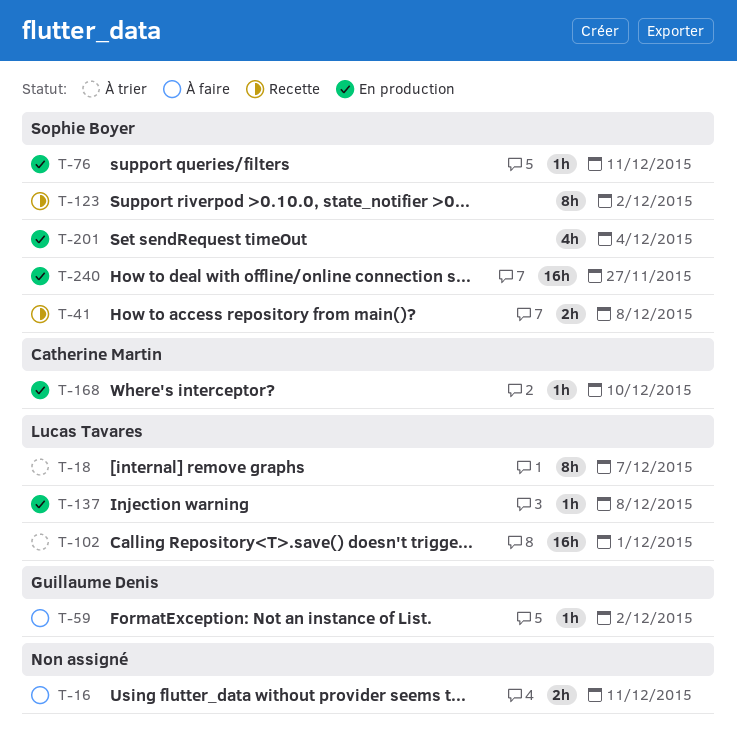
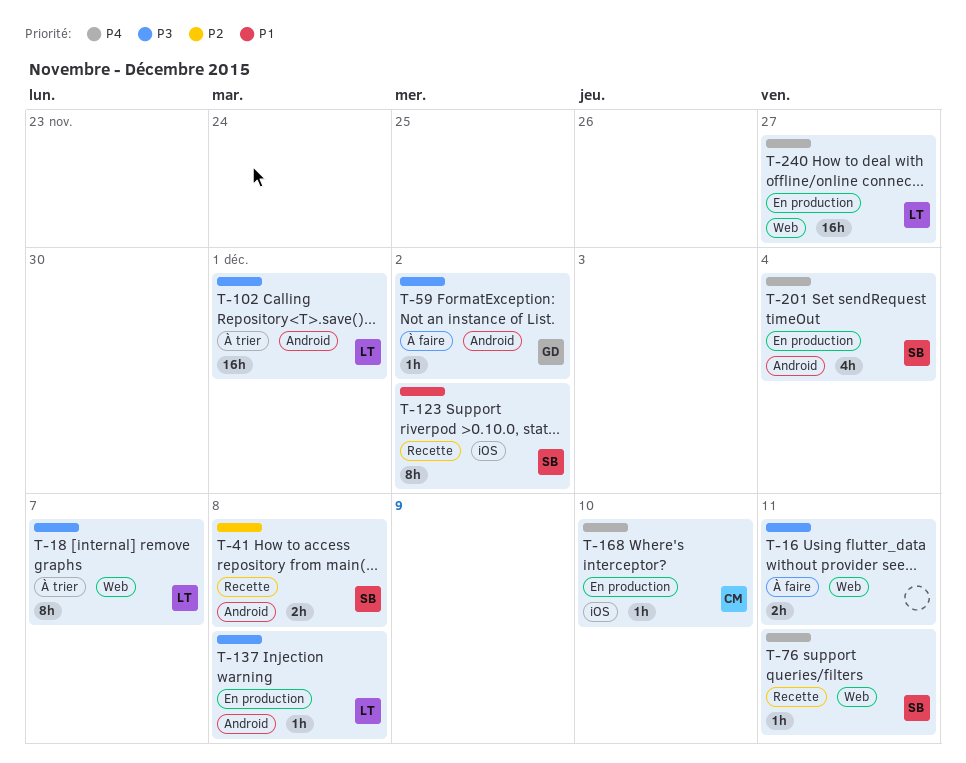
T-76, status: En production -> Recette
T-240, owner: Sophie Boyer -> Lucas Tavares

